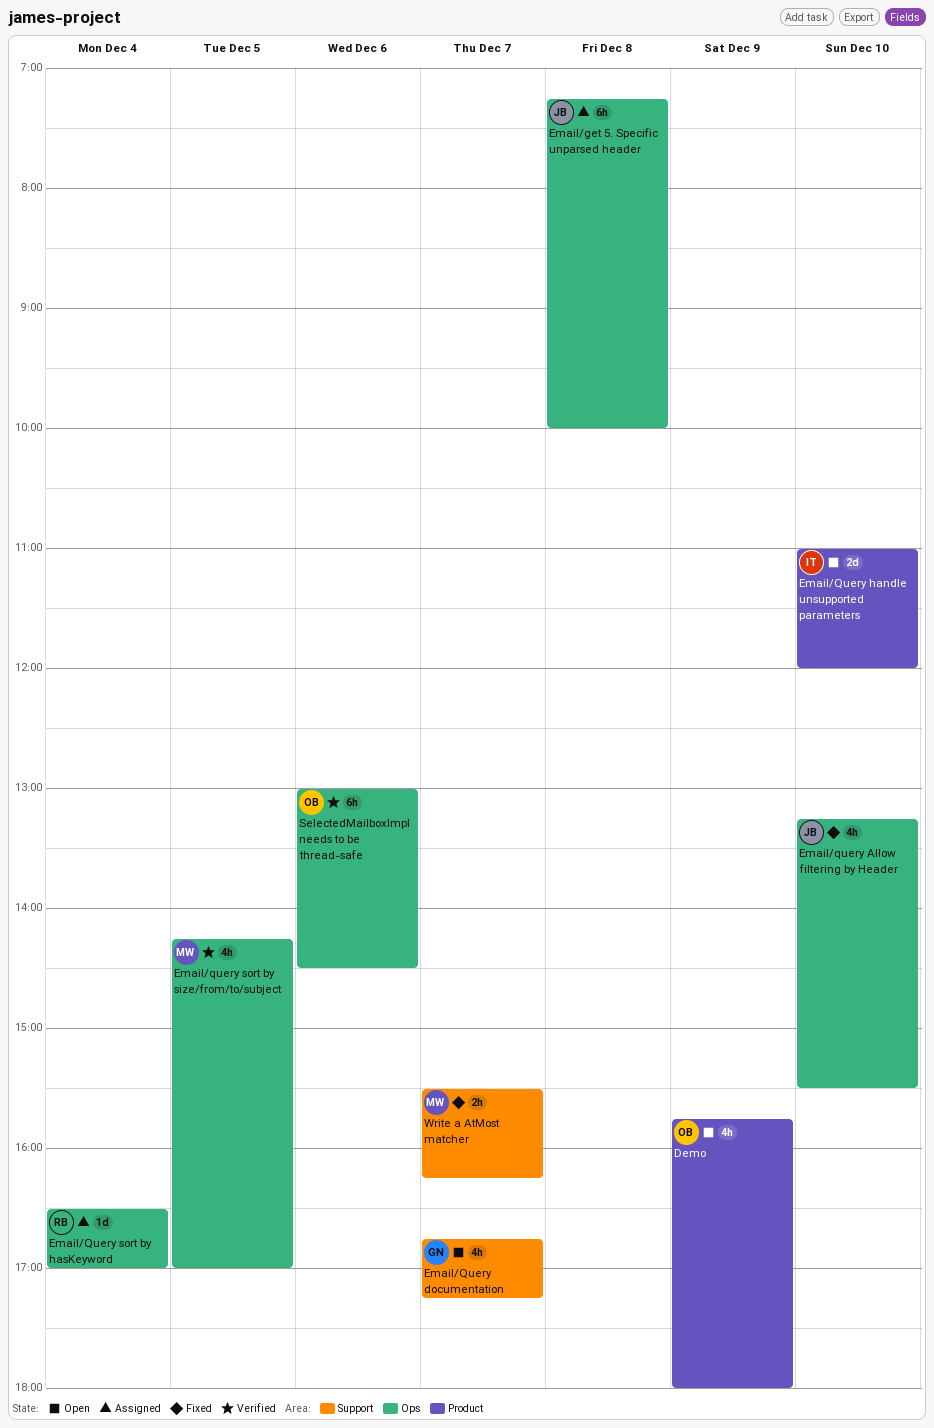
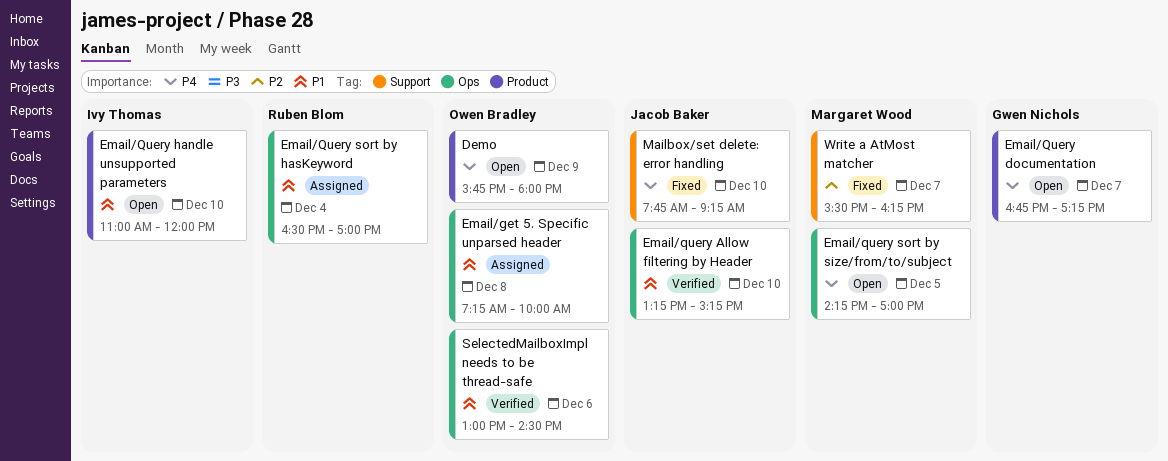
Email/get 5. Specific unparsed header, owner: Jacob Baker -> Owen Bradley
Email/query Allow filtering by Header, status: Fixed -> Verified
Email/query Allow filtering by Header, ends: 15:30 -> 15:15
Email/Query documentation, label: Support -> Product
Email/query sort by size/from/to/subject, status: Verified -> Open
Mailbox/set delete: error handling: none -> present

